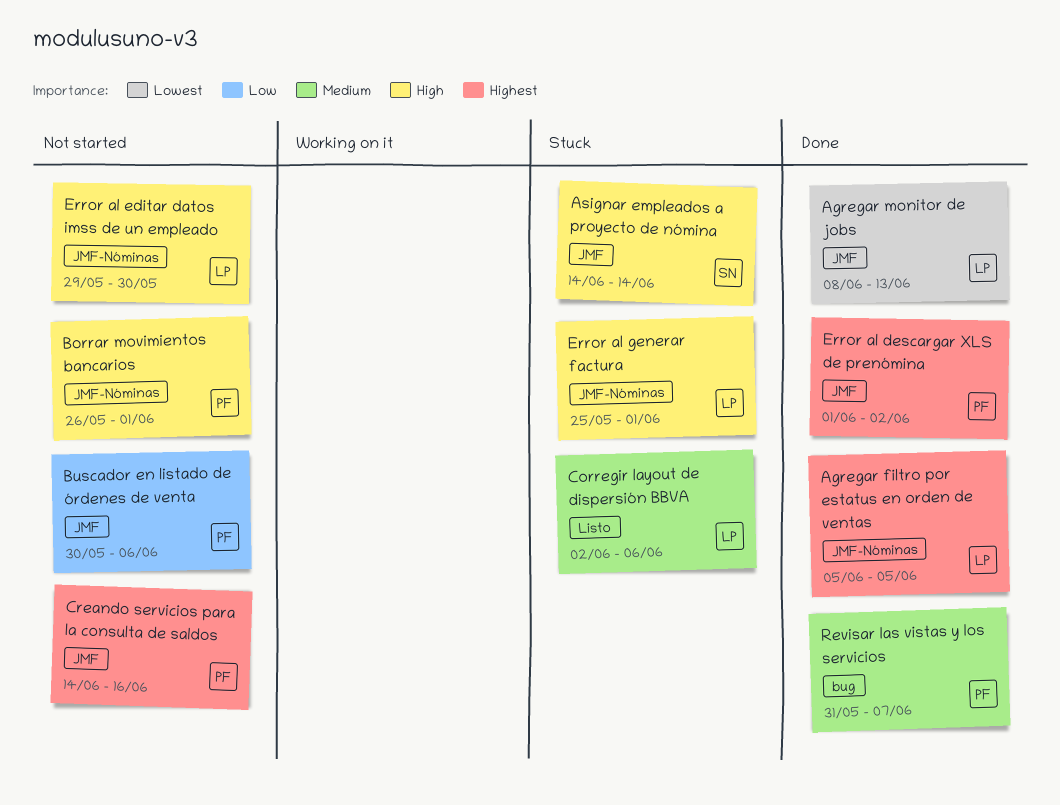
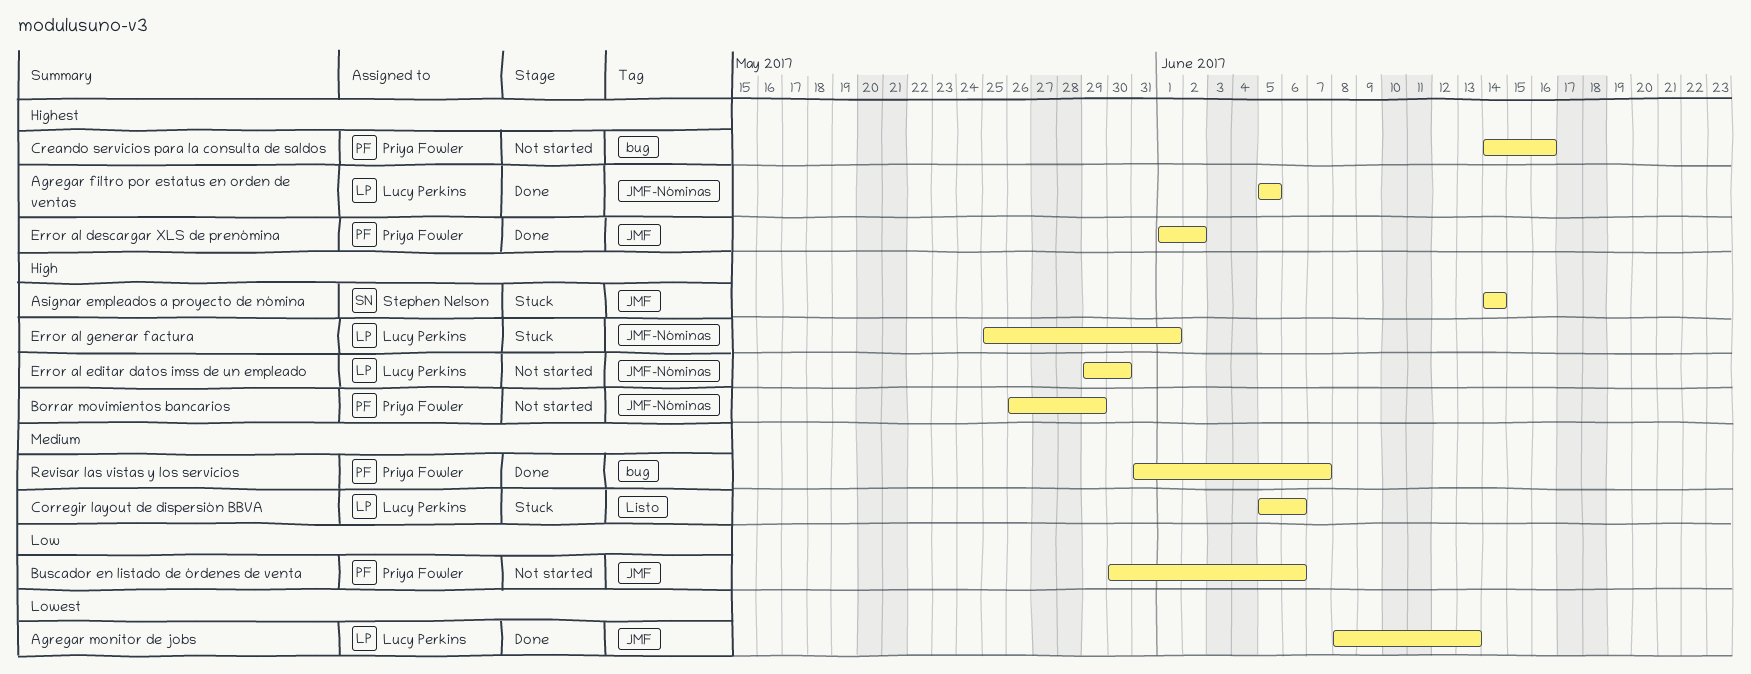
Borrar movimientos bancarios, due: Jun 1 -> May 29
Corregir layout de dispersión BBVA, start: Jun 2 -> Jun 5
Creando servicios para la consulta de saldos, label: JMF -> bug

